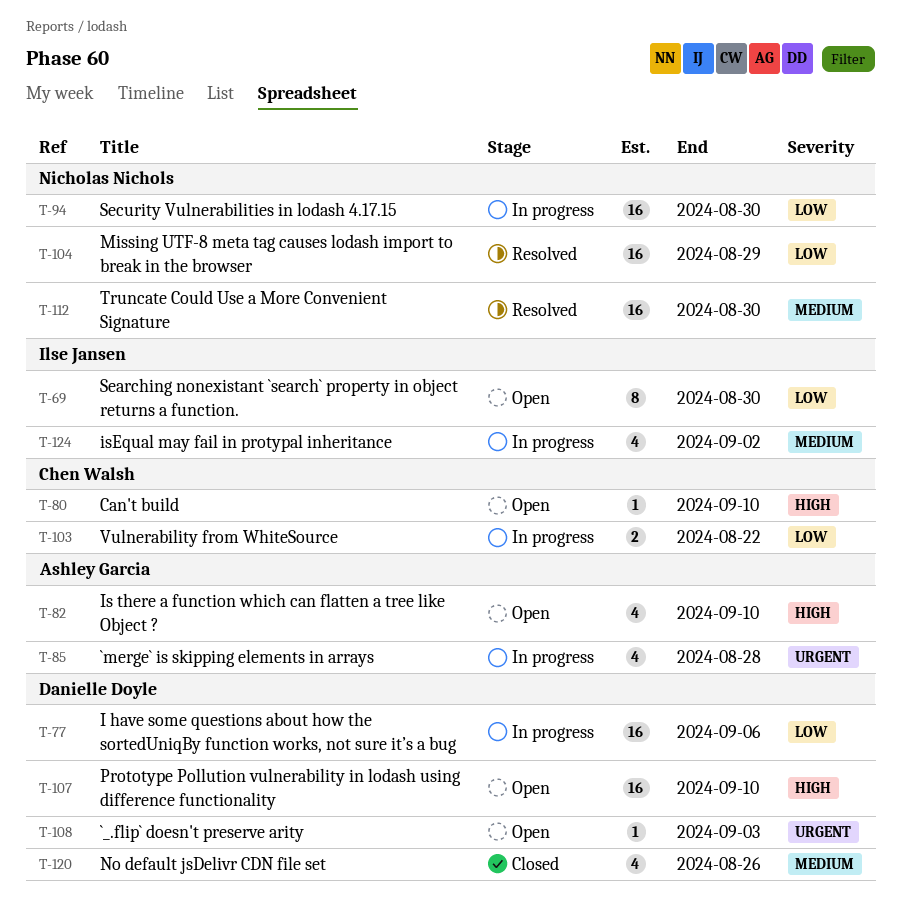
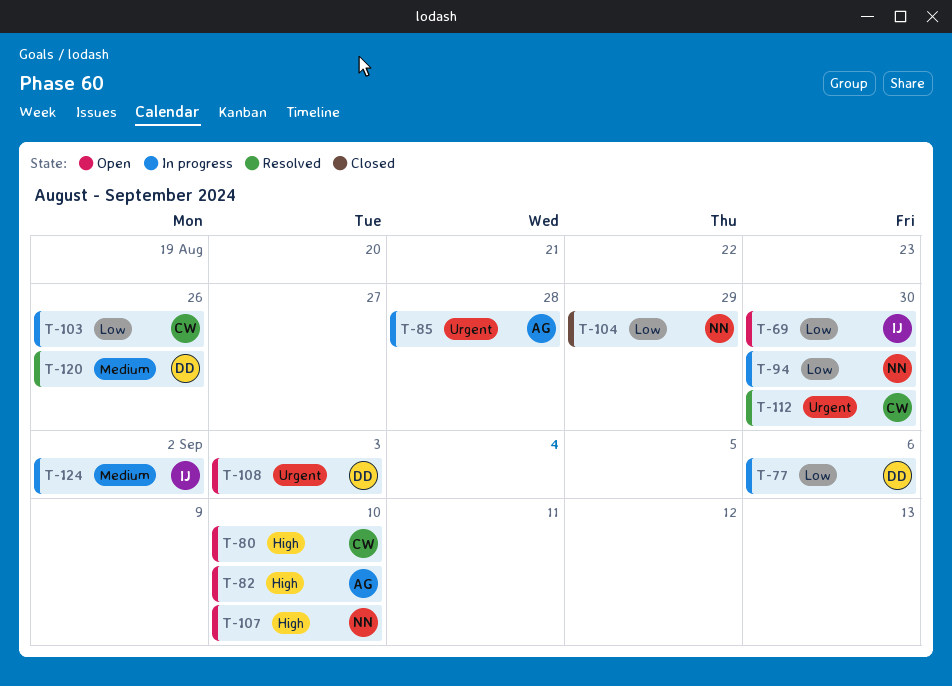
T-103, due: Aug 22 -> Aug 26
T-104, status: Resolved -> Closed
T-107, owner: Danielle Doyle -> Nicholas Nichols
T-112, owner: Nicholas Nichols -> Chen Walsh
T-112, priority: Medium -> Urgent
T-120, status: Closed -> Resolved

